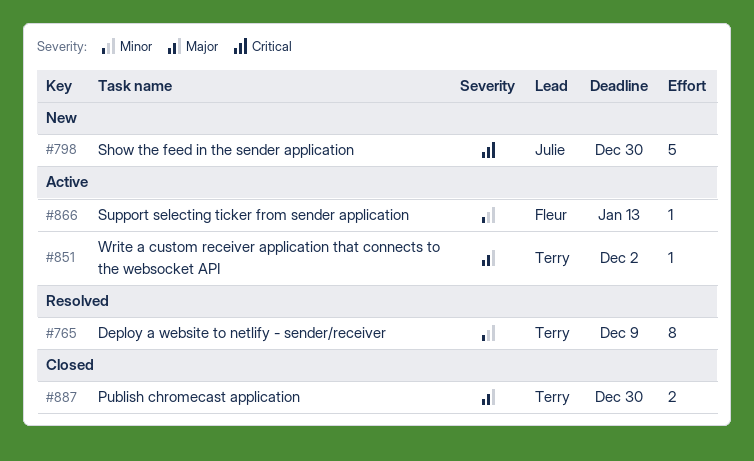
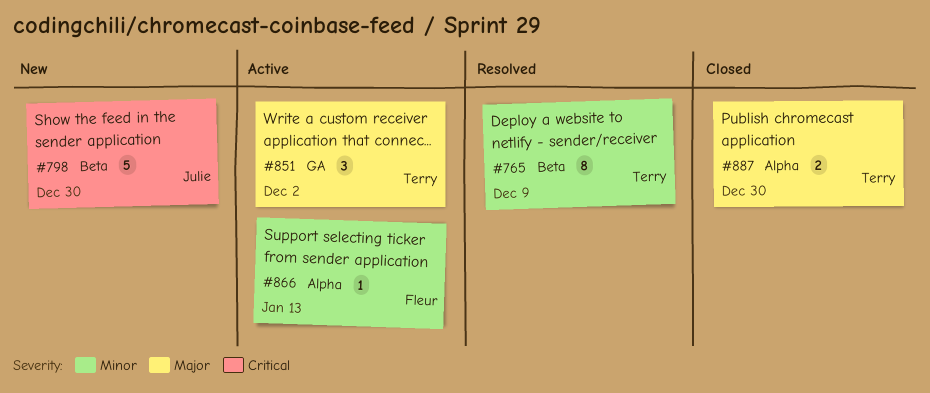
#851, estimate: 1 -> 3

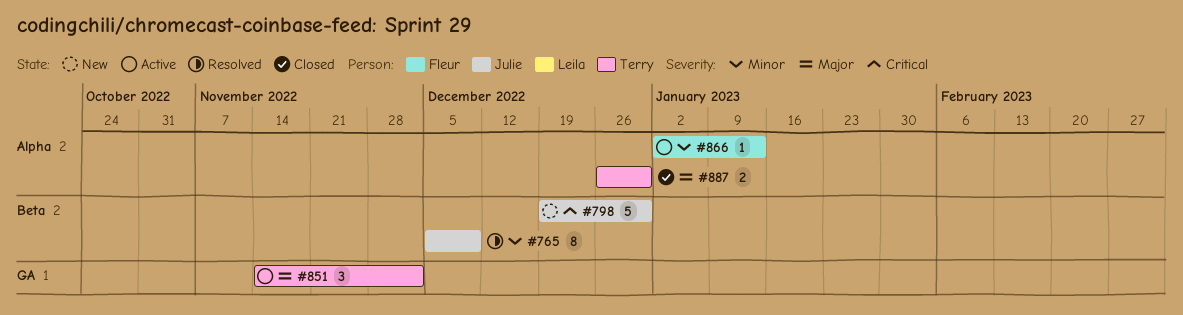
#765, owner: Terry -> Julie

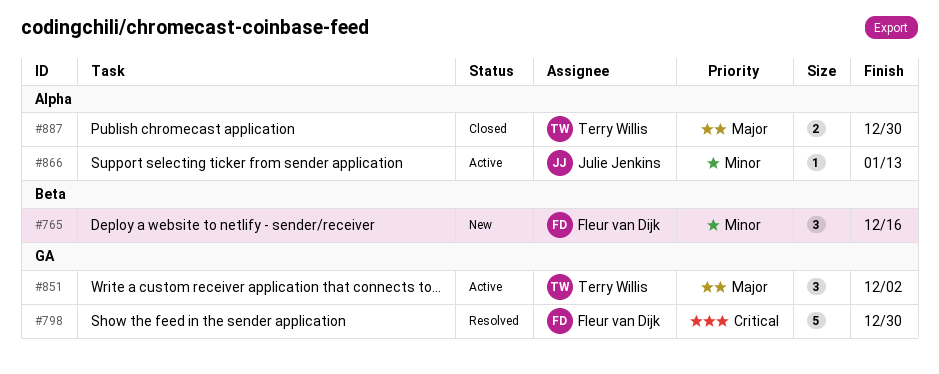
#765, status: Resolved -> New
#765, owner: Julie Jenkins -> Fleur van Dijk
#765, estimate: 8 -> 3
#765, due: Dec 9 -> Dec 16
#798, status: New -> Resolved
#798, owner: Julie Jenkins -> Fleur van Dijk
#798, label: Beta -> GA
#866, owner: Fleur van Dijk -> Julie Jenkins

